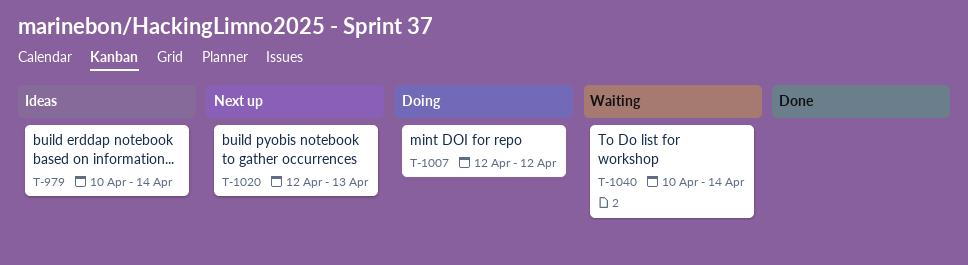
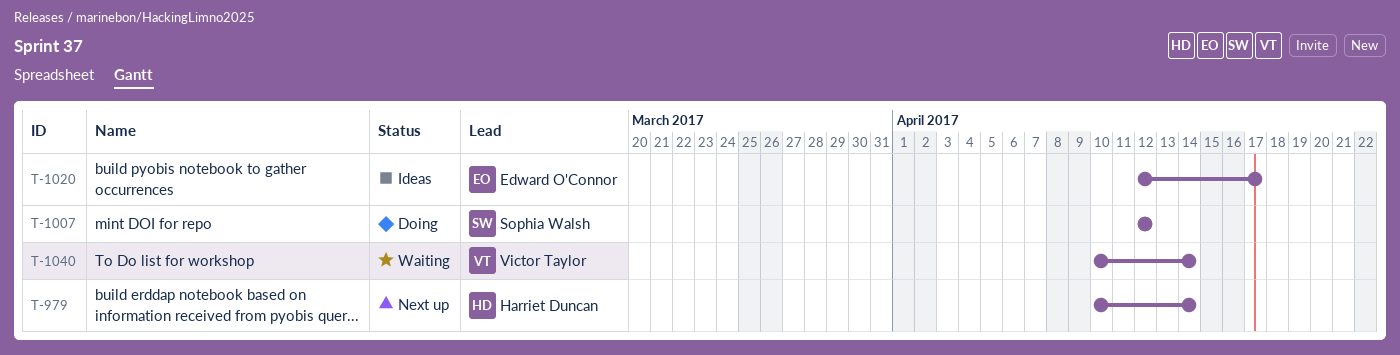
T-979, status: Ideas -> Next up
T-1020, status: Next up -> Ideas
T-1020, due: Apr 13 -> Apr 17

